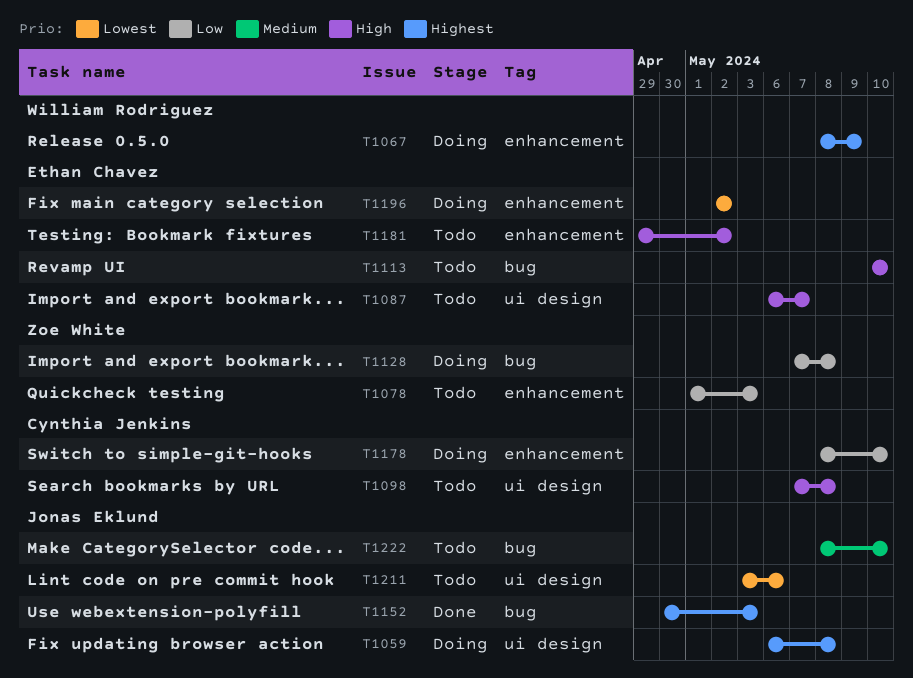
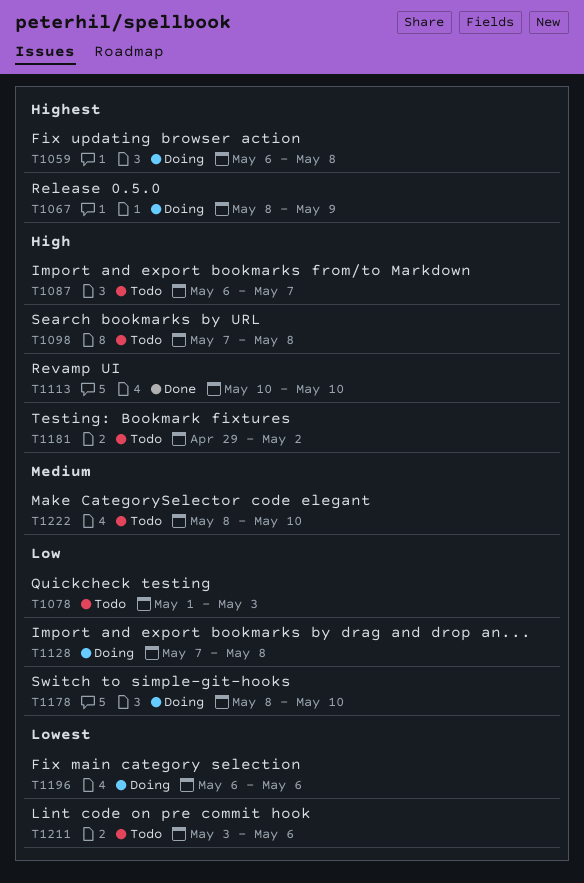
T1113, status: Todo -> Done
T1152: present -> none
T1196, start: May 2 -> May 6
T1196, due: May 2 -> May 6

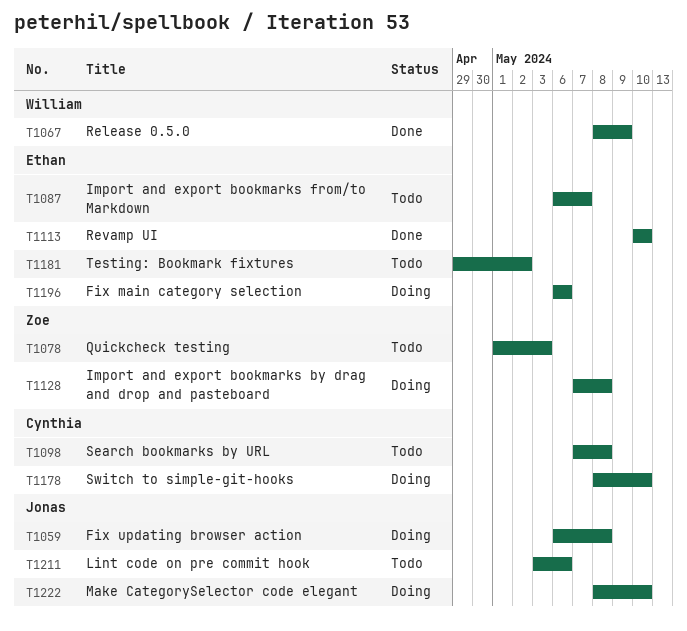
T1067, status: Doing -> Done
T1222, status: Todo -> Doing

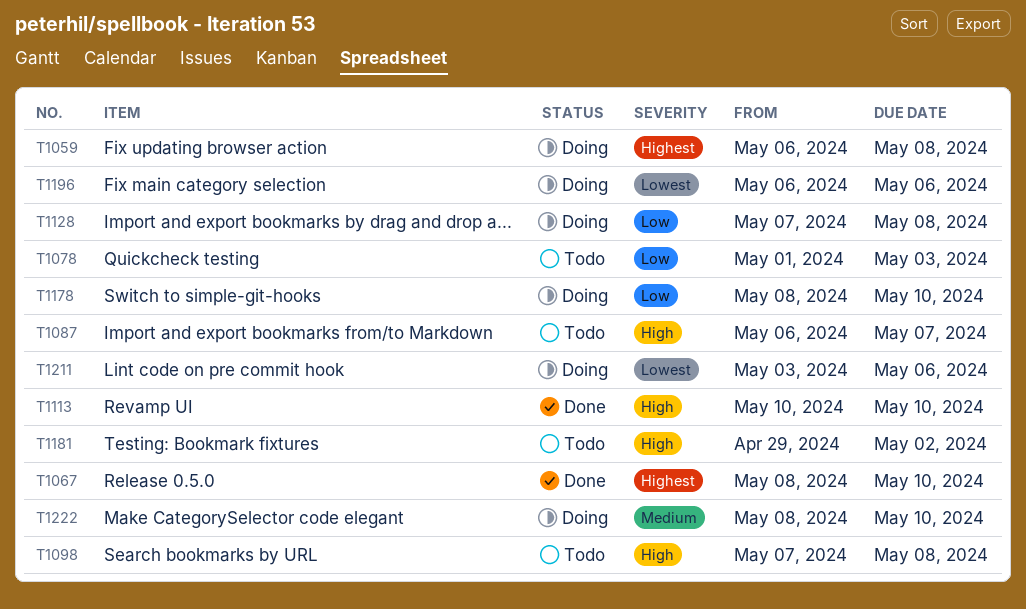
T1067, due: May 9 -> May 10
T1211, status: Todo -> Doing

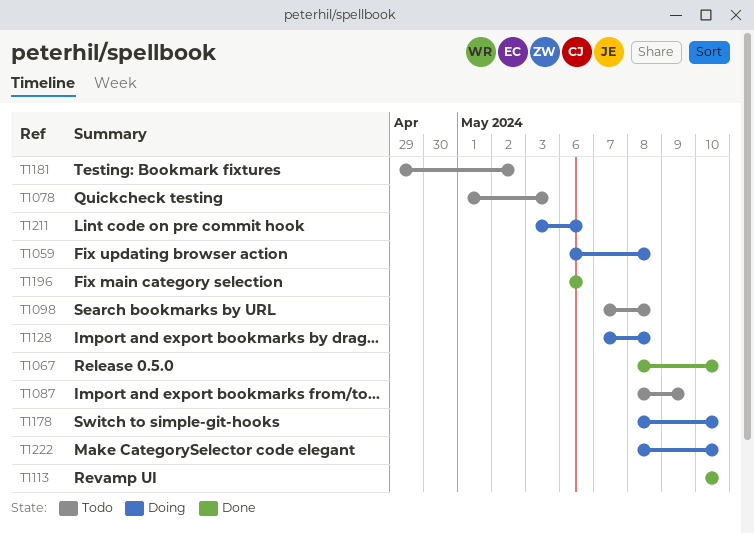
T1087, start: May 6 -> May 8
T1087, due: May 7 -> May 9
T1196, status: Doing -> Done

